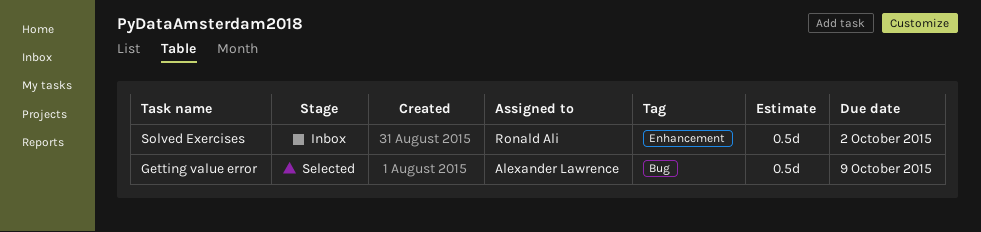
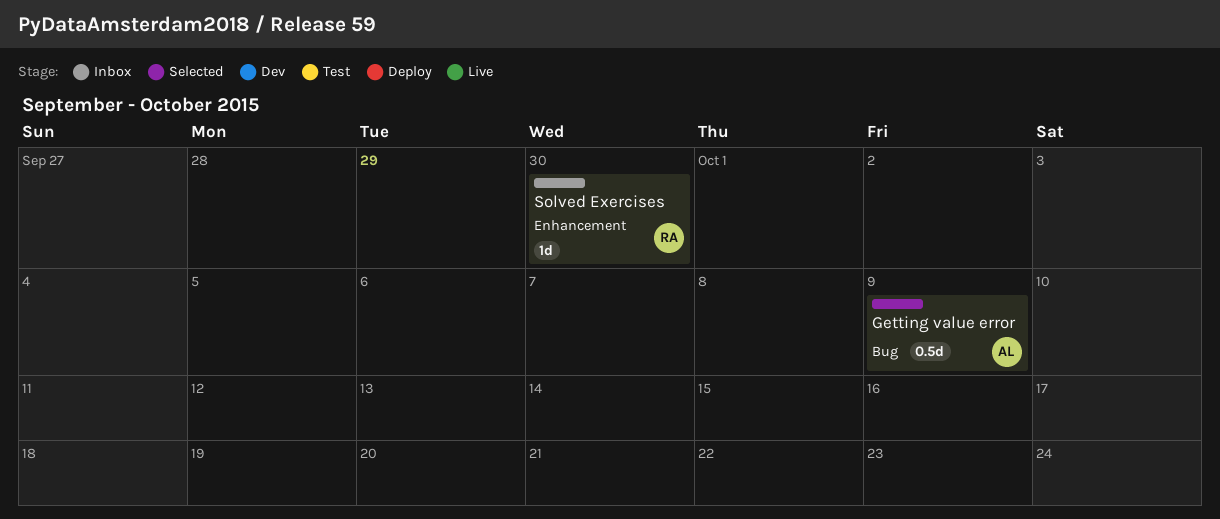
Solved Exercises, estimate: 0.5d -> 1d
Solved Exercises, due: Oct 2 -> Sep 30

